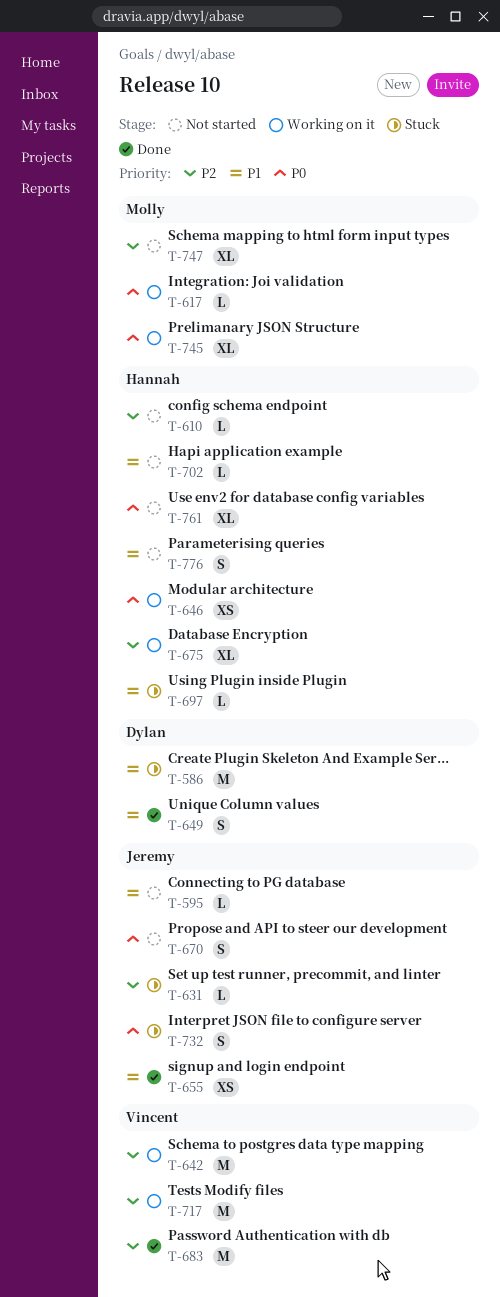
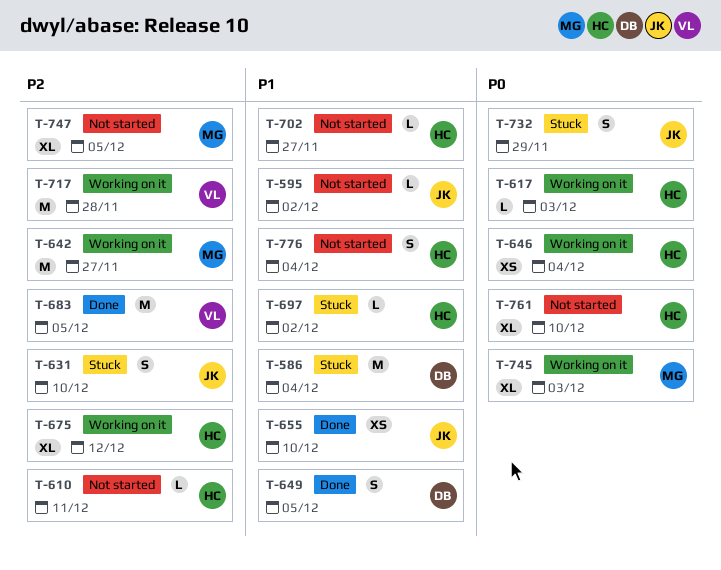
T-617, owner: Molly -> Hannah
T-631, estimate: L -> S
T-642, owner: Vincent -> Molly
T-670: present -> none

